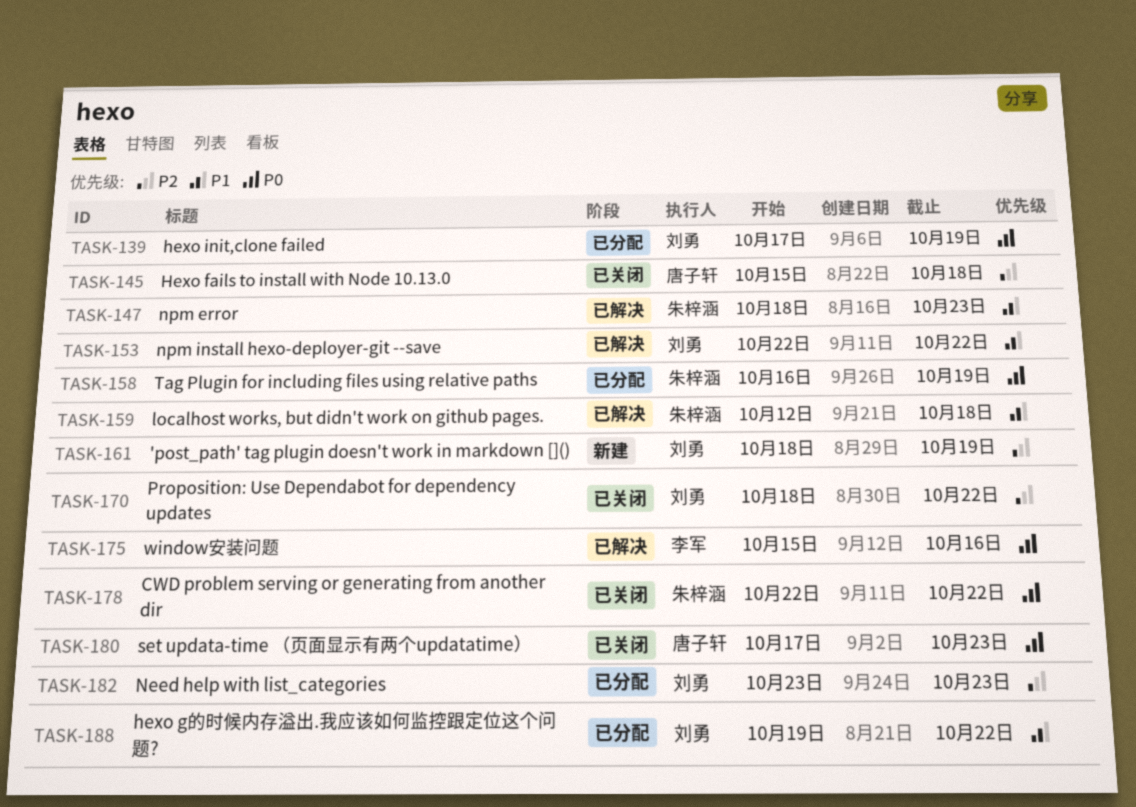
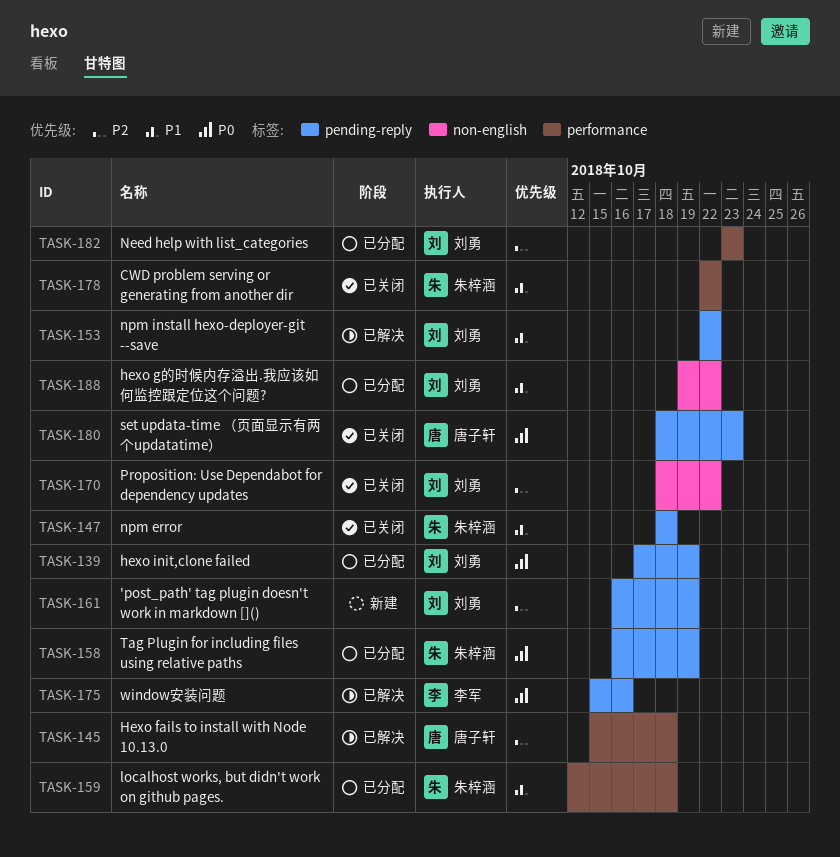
TASK-145, status: 已关闭 -> 已解决
TASK-147, status: 已解决 -> 已关闭
TASK-147, due: Oct 23 -> Oct 18
TASK-159, status: 已解决 -> 已分配
TASK-161, start: Oct 18 -> Oct 16
TASK-178, priority: P0 -> P1
TASK-180, start: Oct 17 -> Oct 18

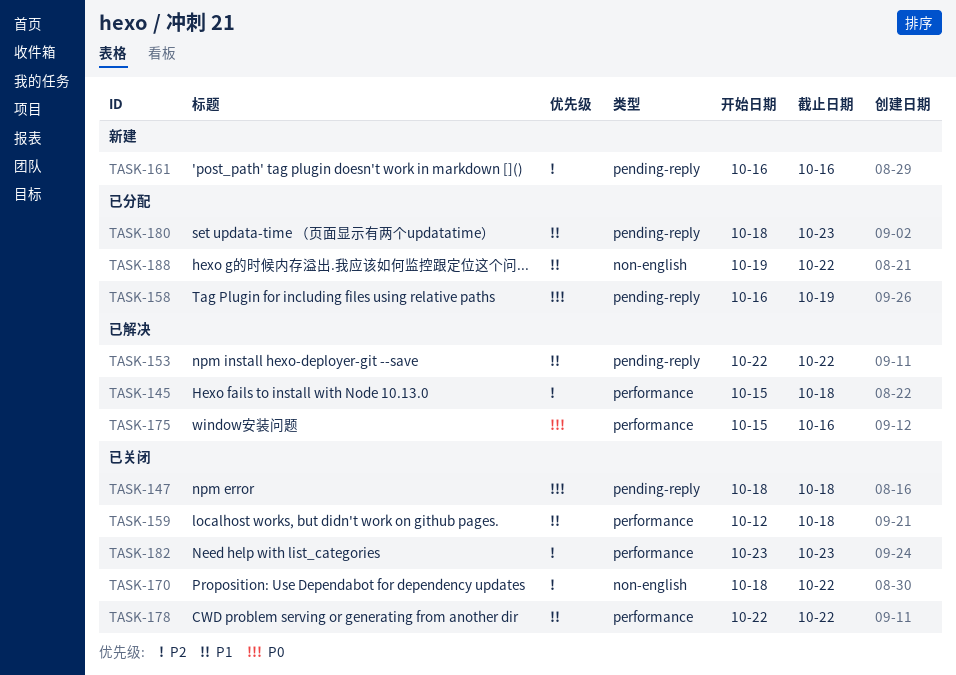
TASK-139: present -> none
TASK-147, priority: P1 -> P0
TASK-159, status: 已分配 -> 已关闭
TASK-161, due: Oct 19 -> Oct 16
TASK-175, label: pending-reply -> performance
TASK-180, status: 已关闭 -> 已分配
TASK-180, priority: P0 -> P1
TASK-182, status: 已分配 -> 已关闭

